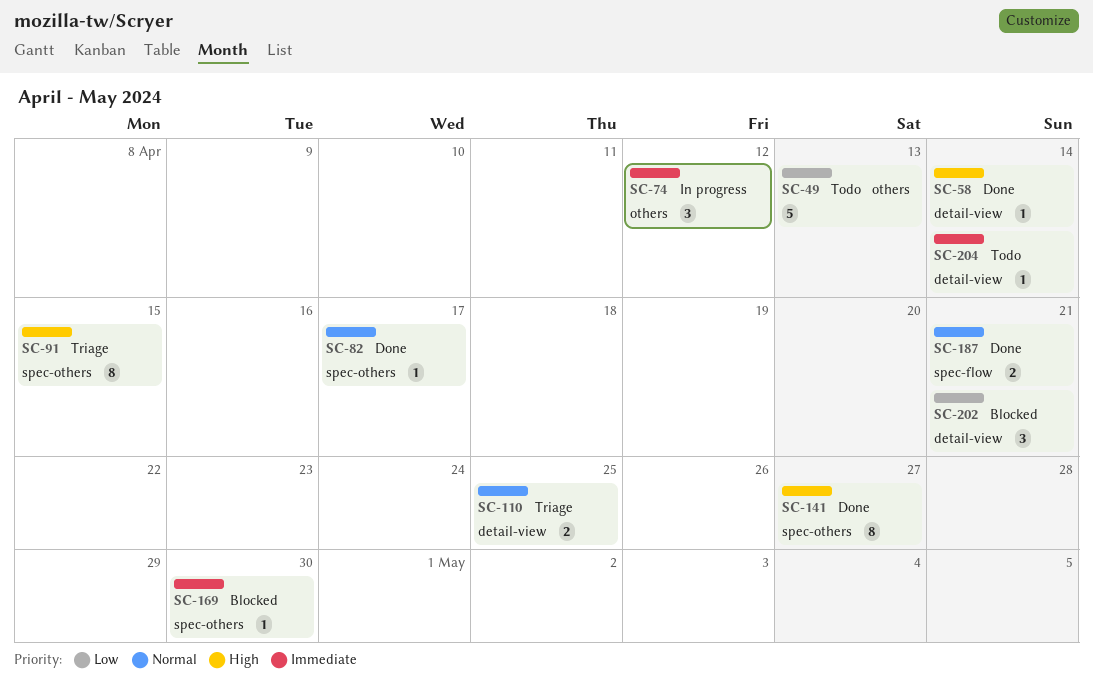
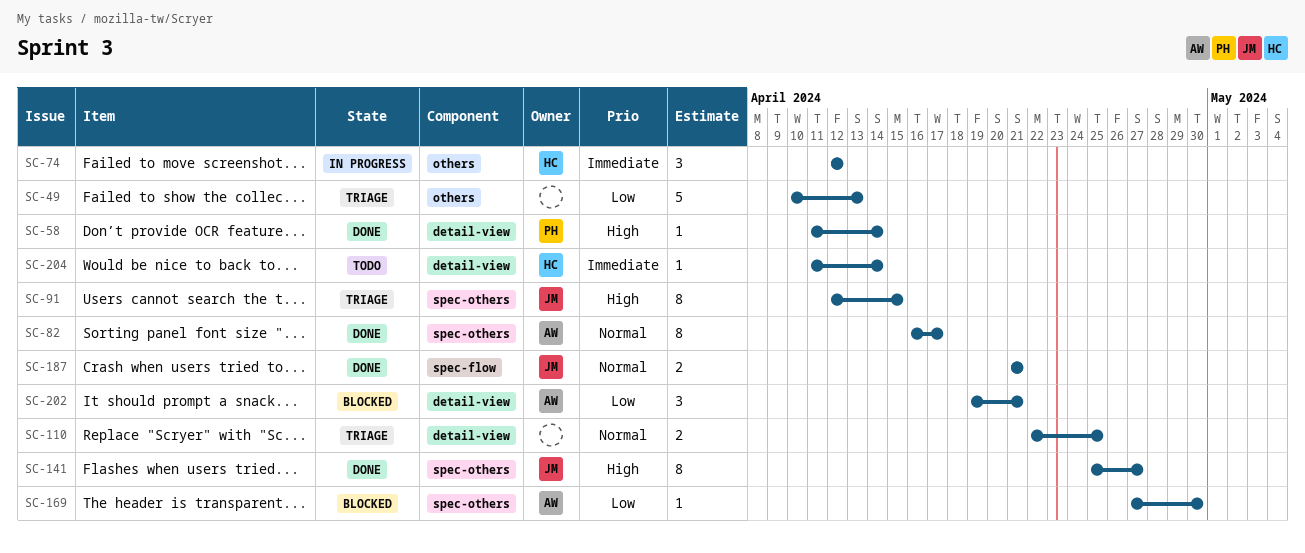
SC-49, status: Todo -> Triage
SC-82, estimate: 1 -> 8
SC-169, priority: Immediate -> Low

